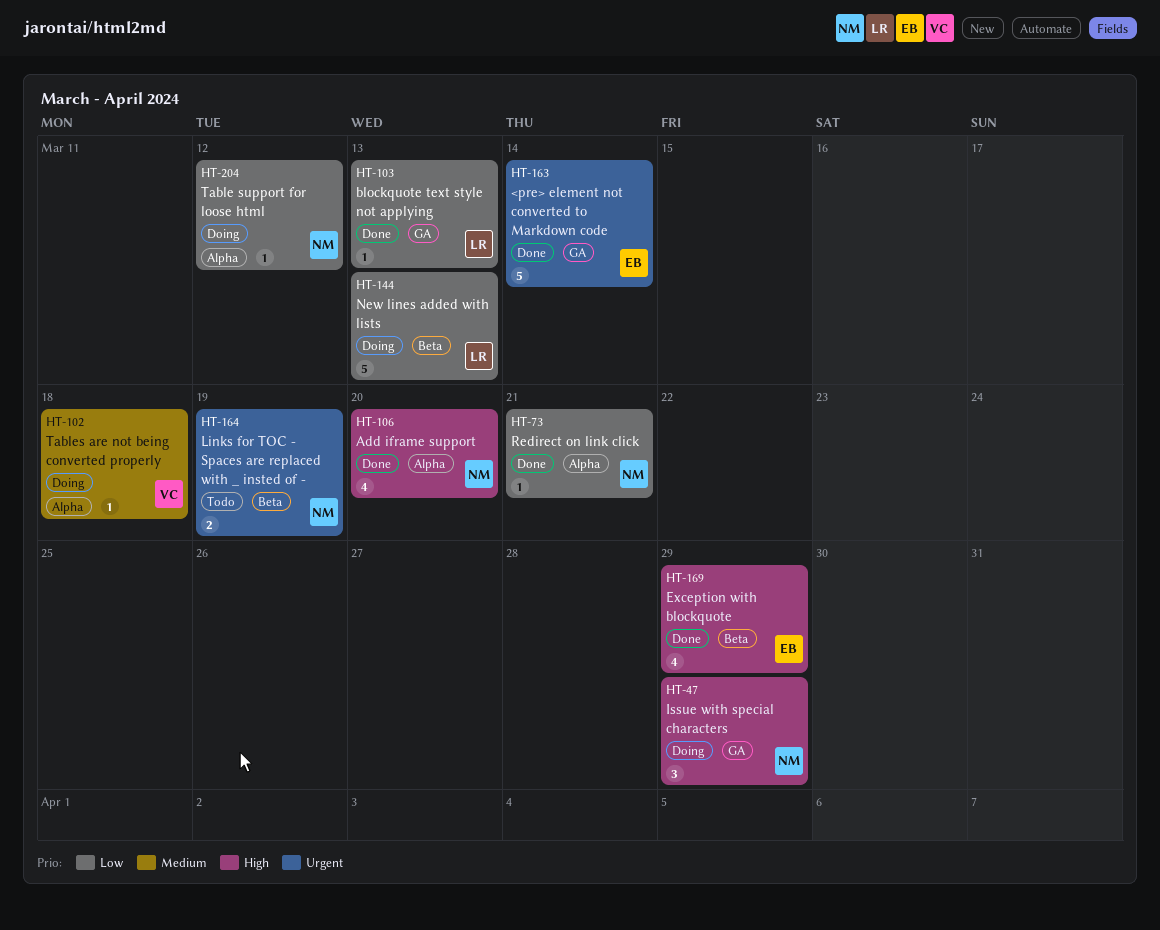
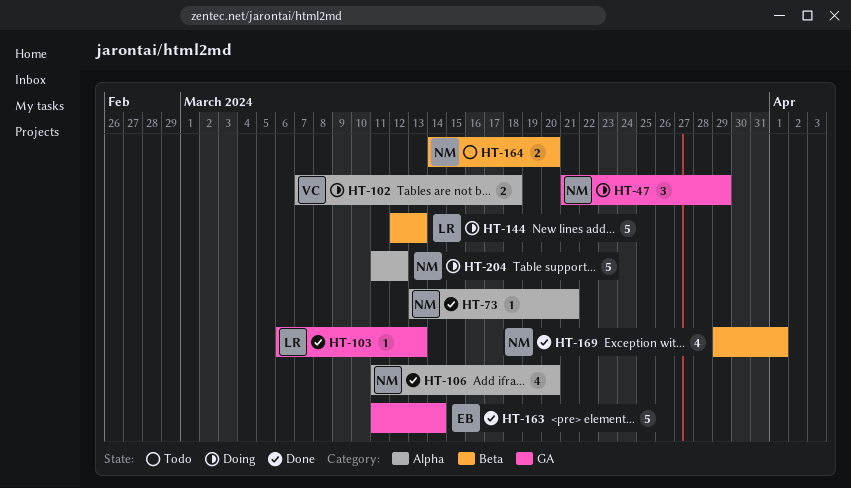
HT-102, estimate: 1 -> 2
HT-164, due: Mar 19 -> Mar 20
HT-169, owner: EB -> NM
HT-169, due: Mar 29 -> Apr 1
HT-204, estimate: 1 -> 5

